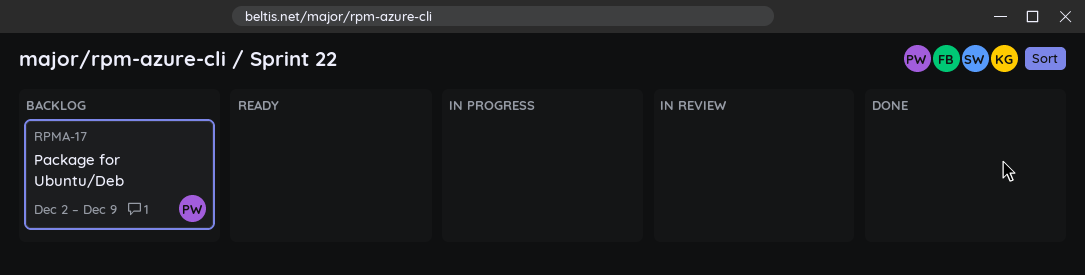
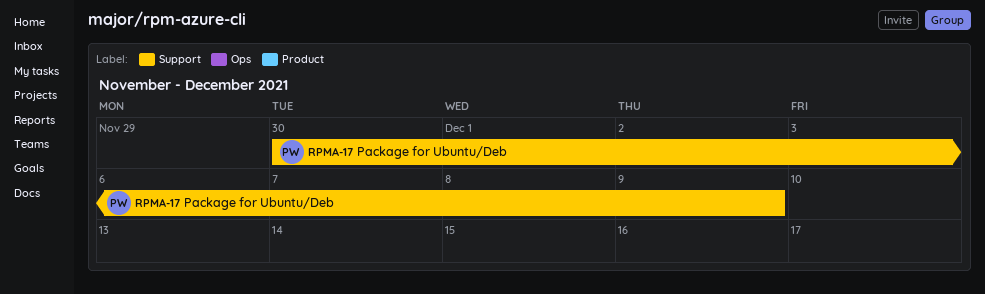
RPMA-17, start: Dec 2 -> Nov 30

